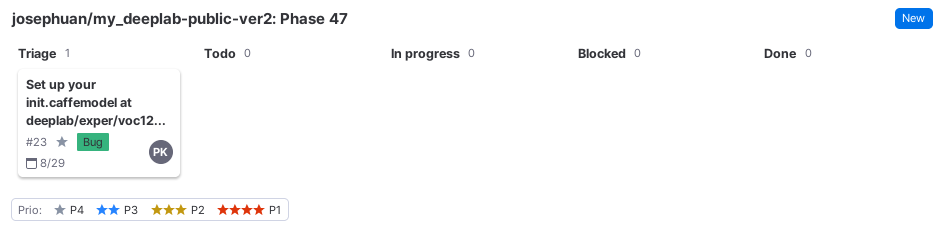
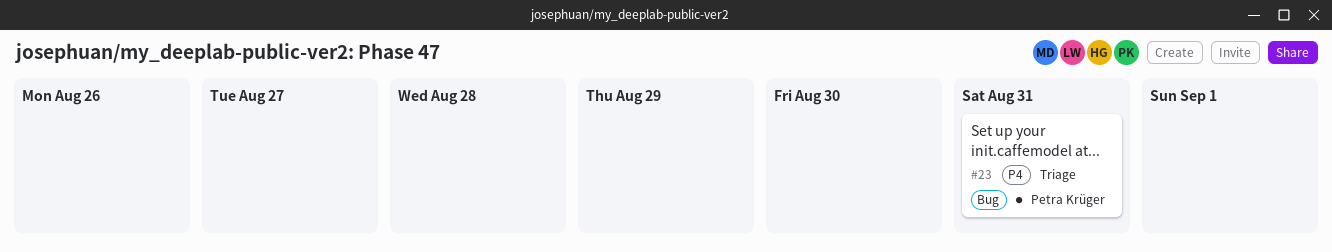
#23, due: Aug 29 -> Aug 31

